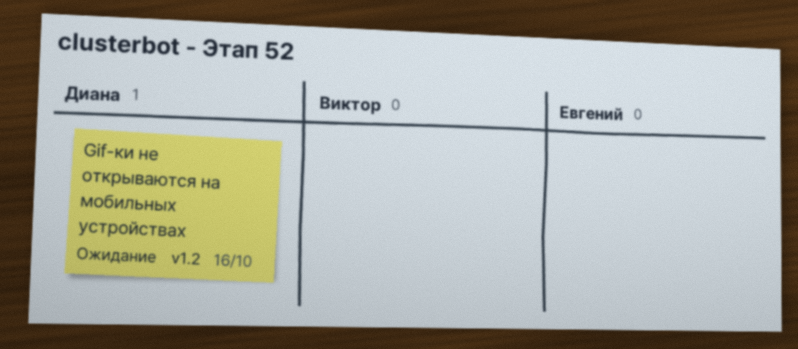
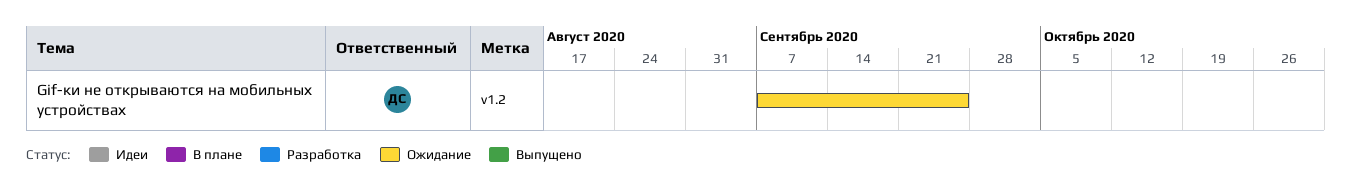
Gif-ки не открываются на мобильных устройствах, due: Oct 16 -> Sep 25

